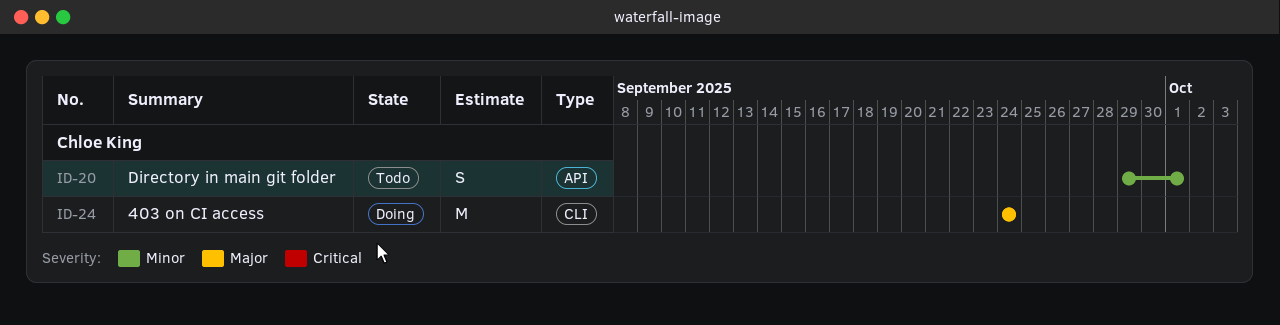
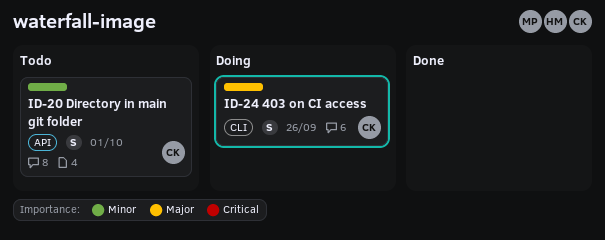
ID-24, estimate: M -> S
ID-24, due: Sep 24 -> Sep 26

